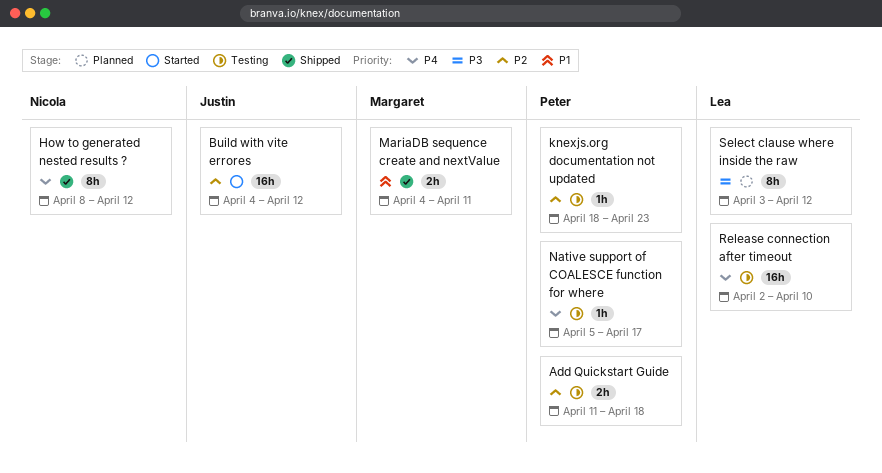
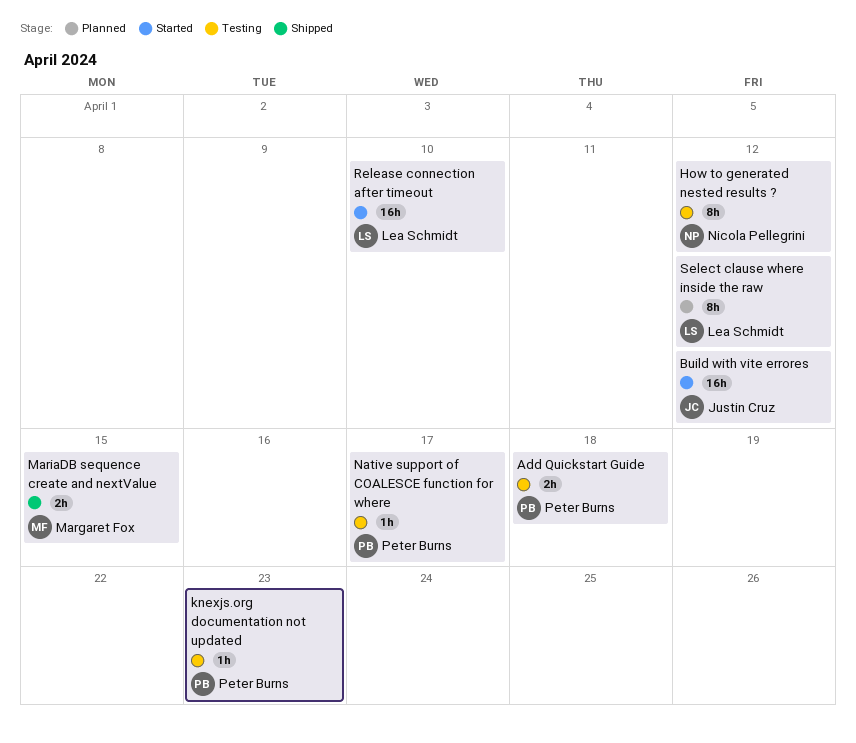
How to generated nested results ?, status: Shipped -> Testing
MariaDB sequence create and nextValue, due: Apr 11 -> Apr 15
Release connection after timeout, status: Testing -> Started

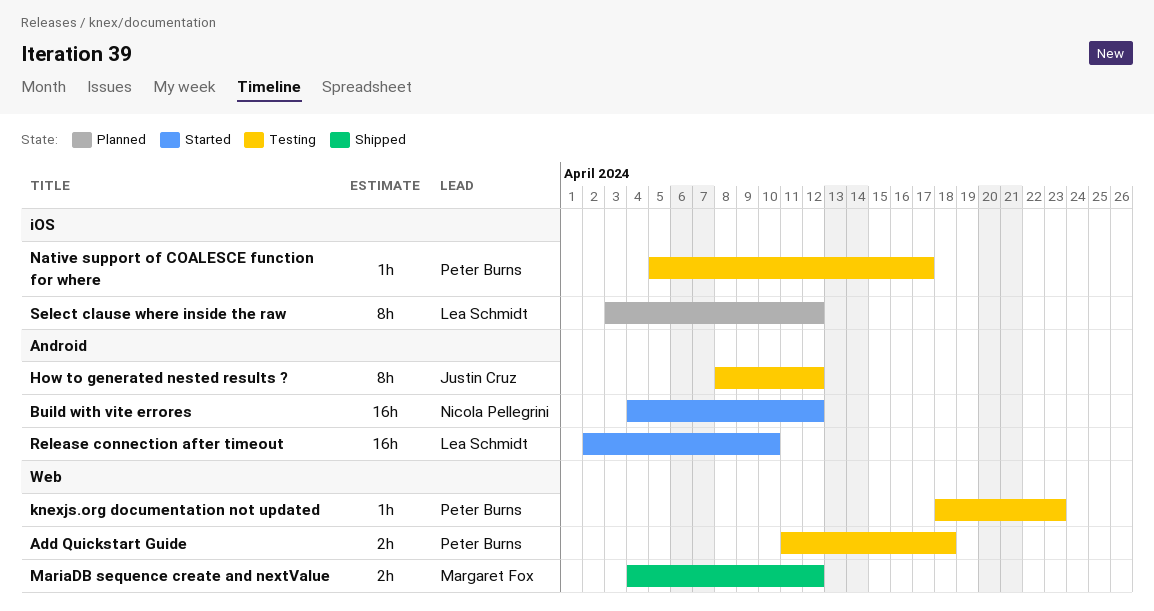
Build with vite errores, owner: Justin Cruz -> Nicola Pellegrini
How to generated nested results ?, owner: Nicola Pellegrini -> Justin Cruz
MariaDB sequence create and nextValue, due: Apr 15 -> Apr 12

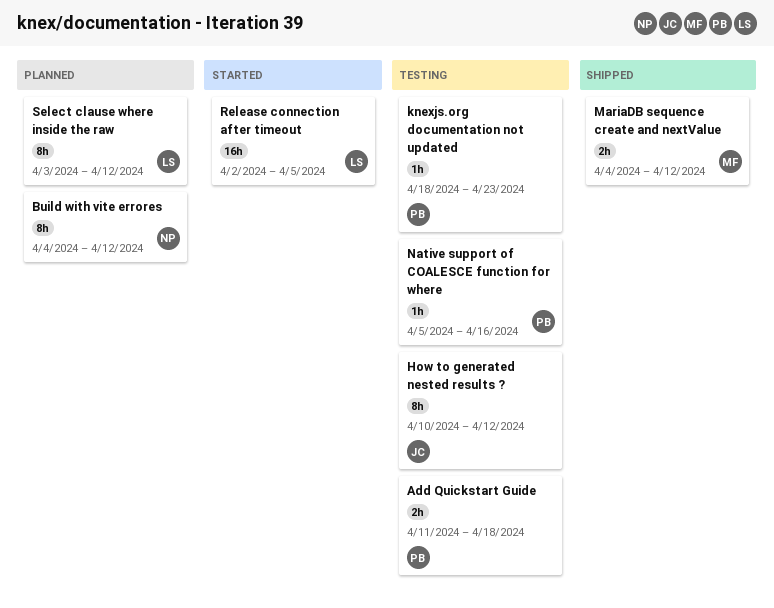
Build with vite errores, status: Started -> Planned
Build with vite errores, estimate: 16h -> 8h
How to generated nested results ?, start: Apr 8 -> Apr 10
Native support of COALESCE function for where, due: Apr 17 -> Apr 16
Release connection after timeout, due: Apr 10 -> Apr 5

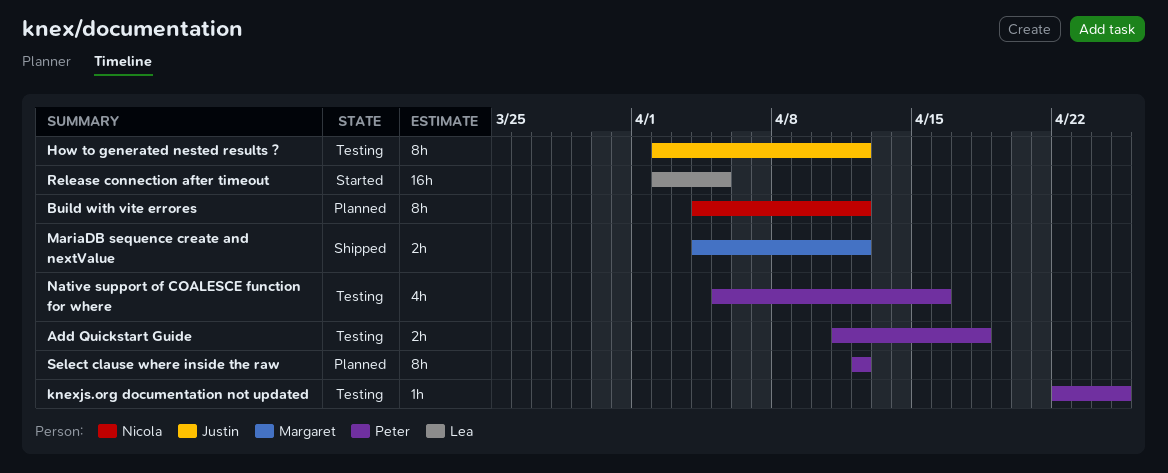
How to generated nested results ?, start: Apr 10 -> Apr 2
knexjs.org documentation not updated, start: Apr 18 -> Apr 22
knexjs.org documentation not updated, due: Apr 23 -> Apr 25
Native support of COALESCE function for where, estimate: 1h -> 4h
Select clause where inside the raw, owner: Lea -> Peter
Select clause where inside the raw, start: Apr 3 -> Apr 12

